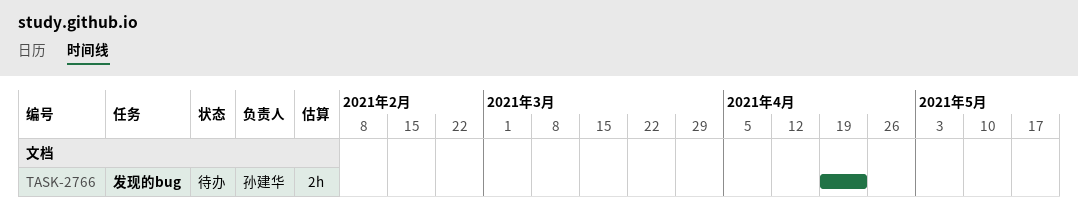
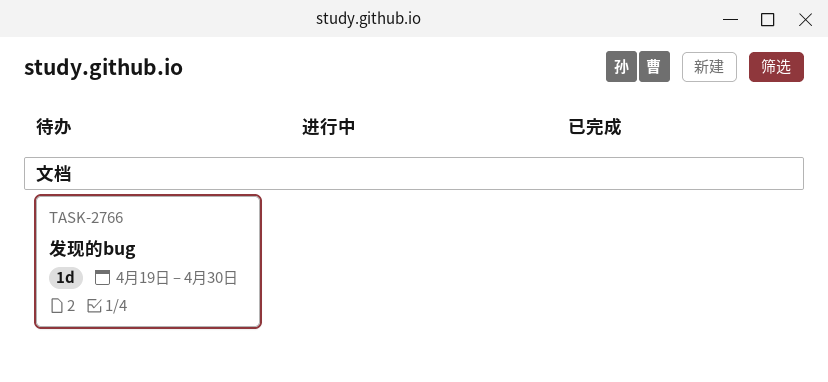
TASK-2766, estimate: 2h -> 1d
TASK-2766, due: Apr 23 -> Apr 30

